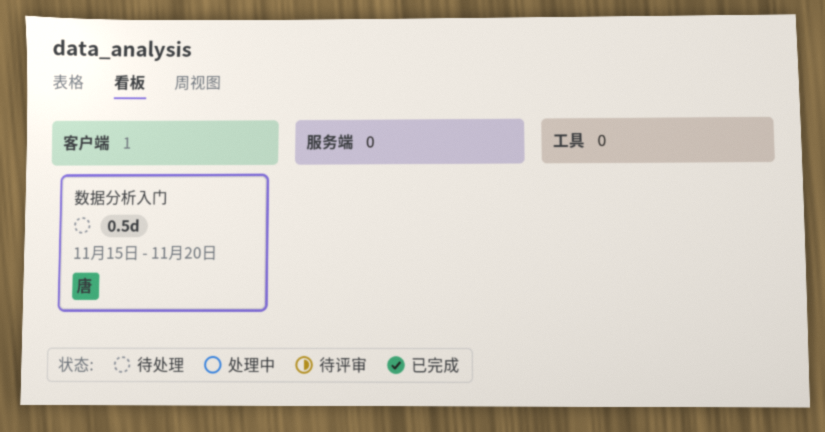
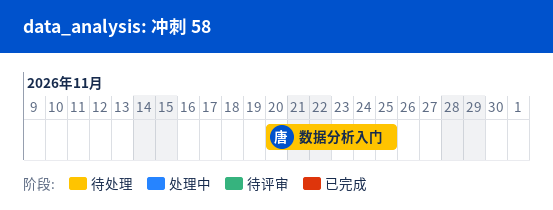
数据分析入门, start: Nov 15 -> Nov 20
数据分析入门, due: Nov 20 -> Nov 25

